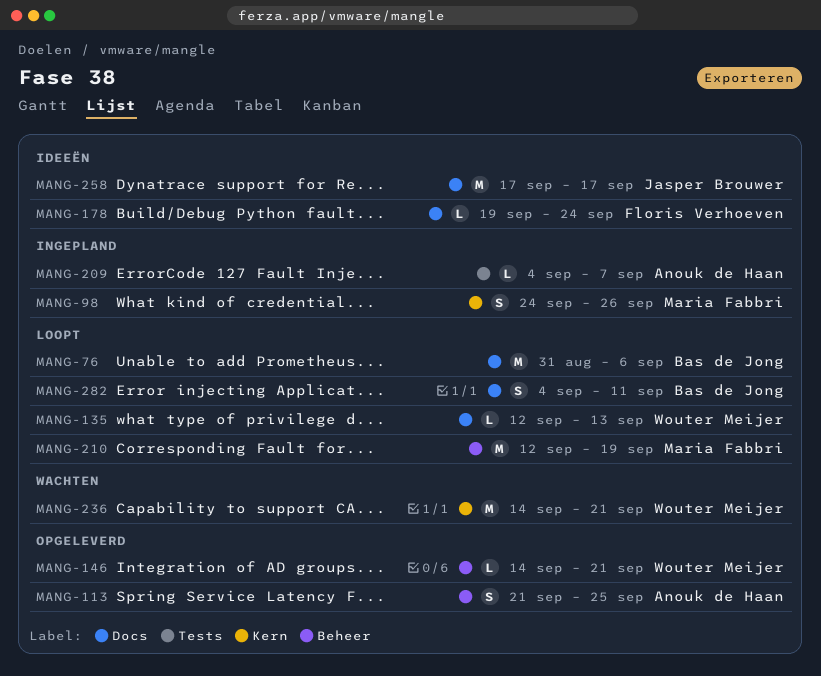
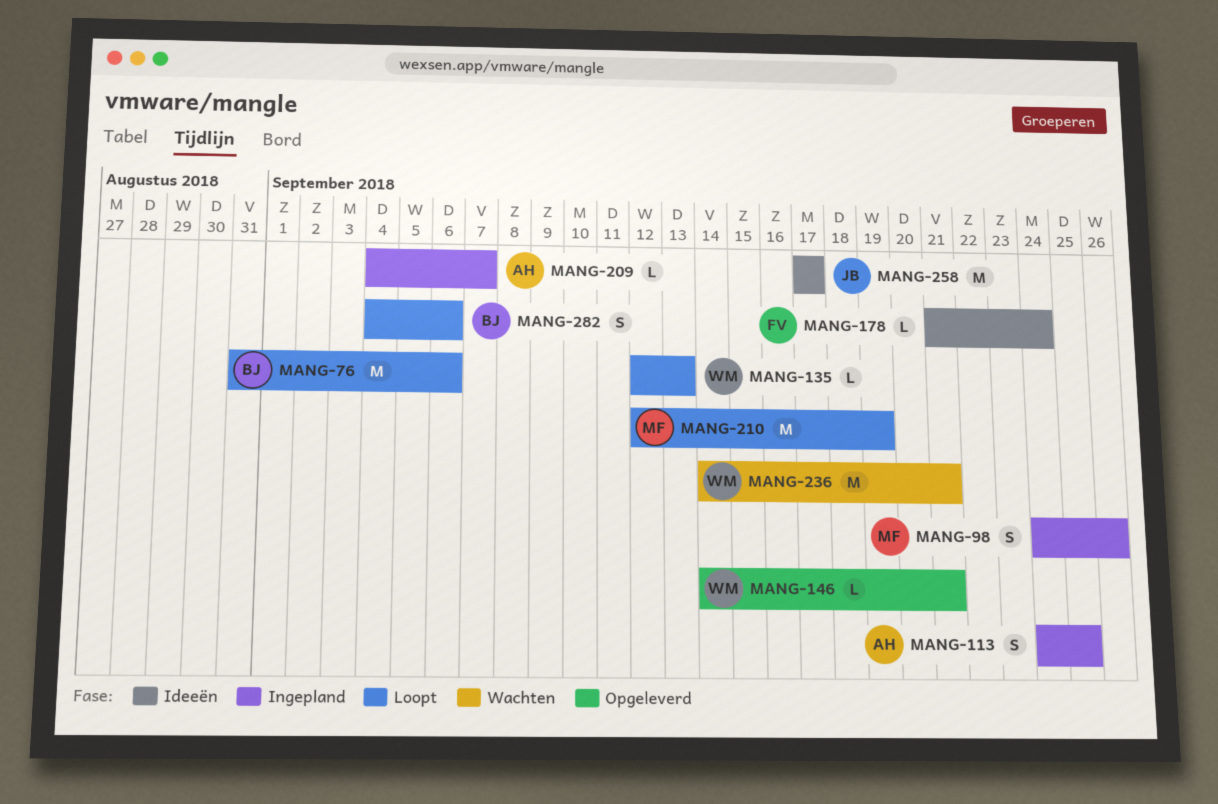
MANG-113, status: Opgeleverd -> Ingepland
MANG-113, start: Sep 21 -> Sep 24
MANG-178, start: Sep 19 -> Sep 21
MANG-282, due: Sep 11 -> Sep 6

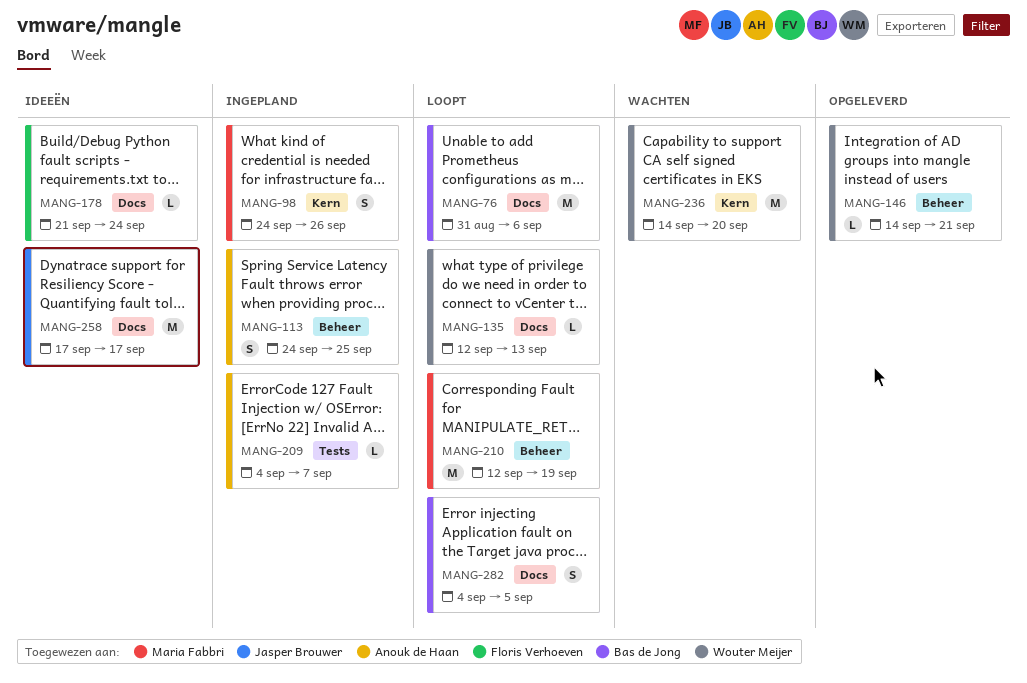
MANG-236, due: Sep 21 -> Sep 20
MANG-282, due: Sep 6 -> Sep 5

